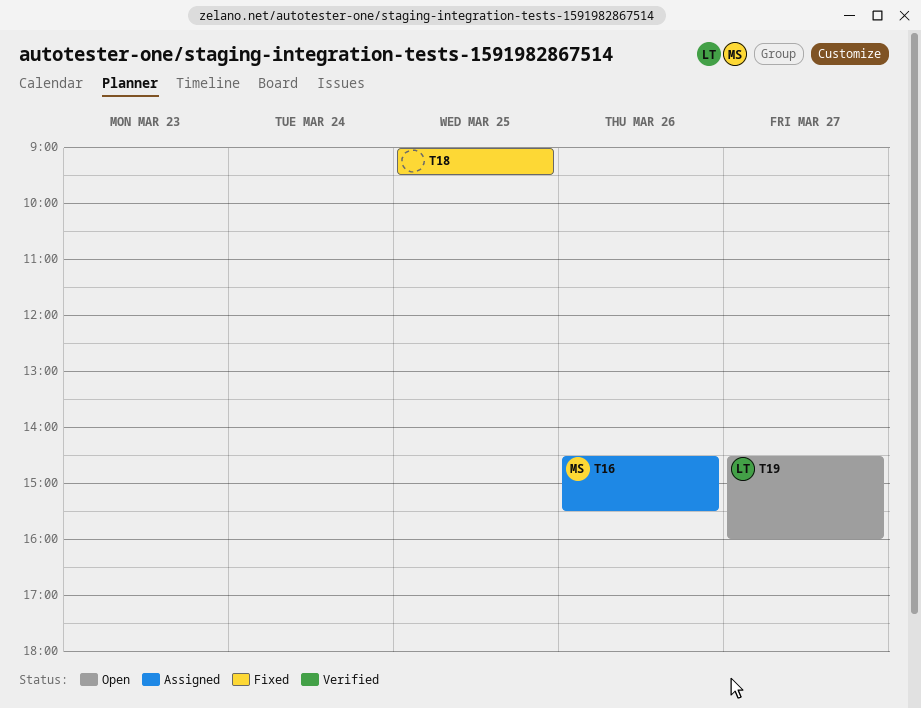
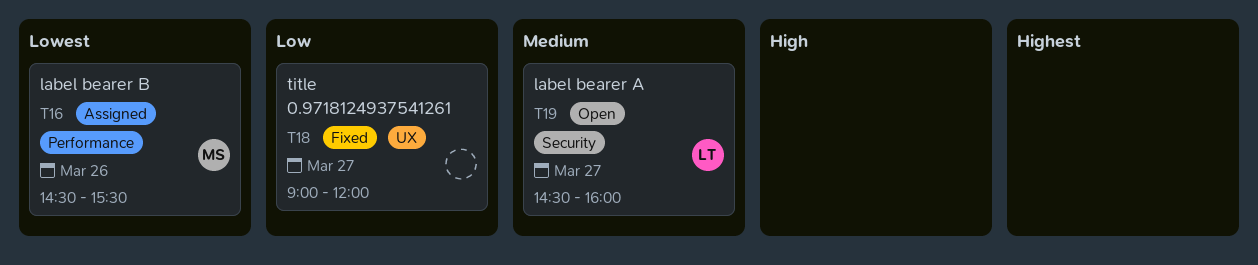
T18, day: Mar 25 -> Mar 27
T18, ends: 09:30 -> 12:00

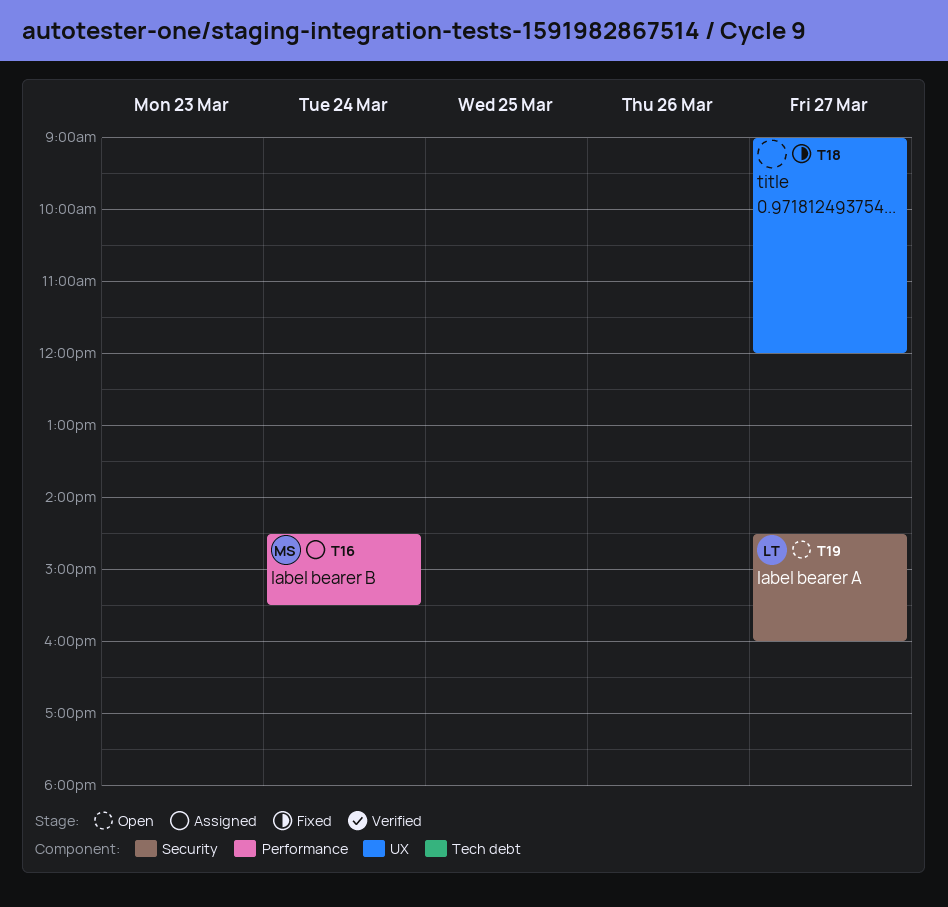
T16, day: Mar 26 -> Mar 24

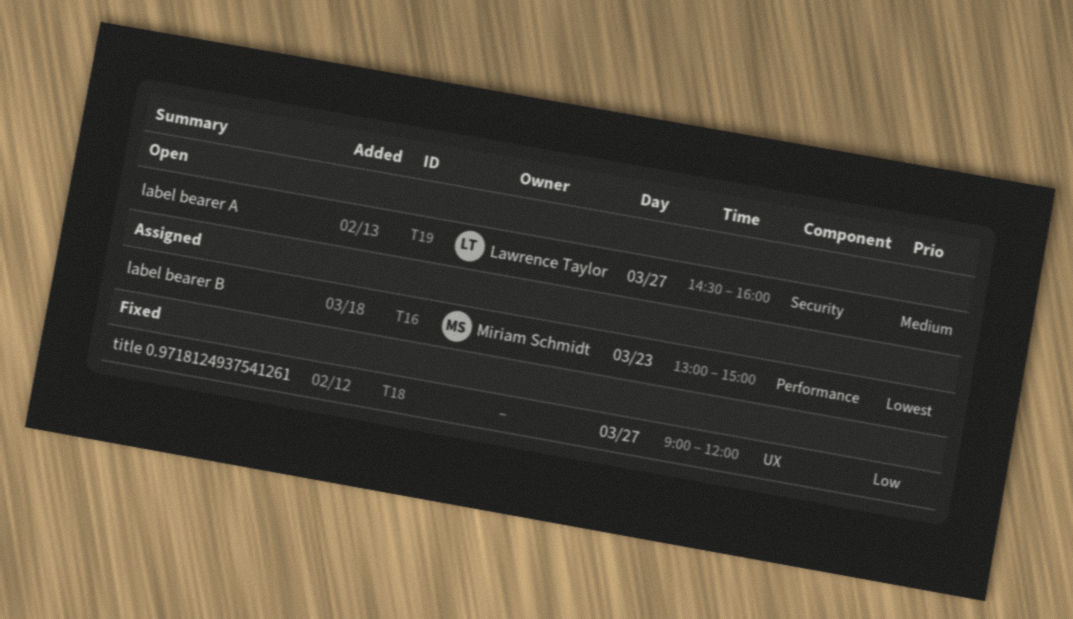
T16, day: Mar 24 -> Mar 23
T16, begins: 14:30 -> 13:00
T16, ends: 15:30 -> 15:00

